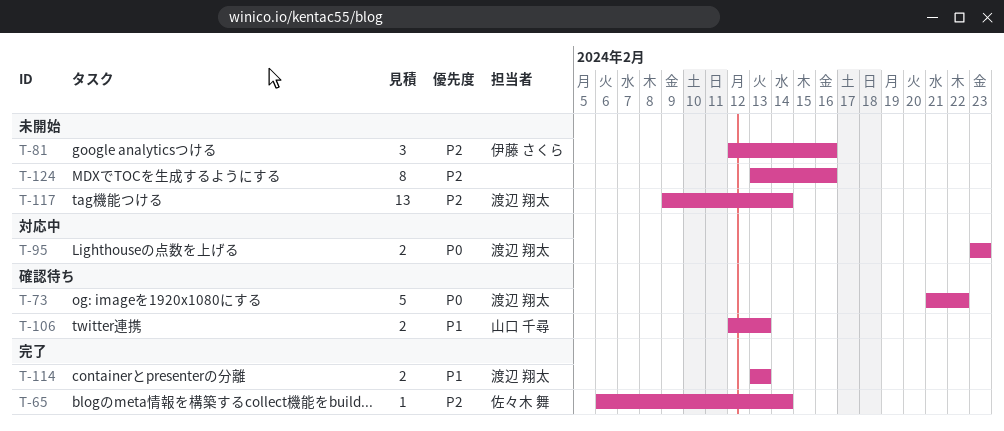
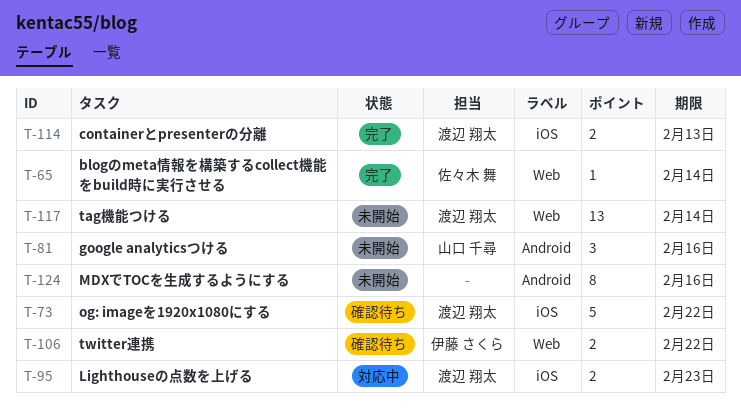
T-81, owner: 伊藤 さくら -> 山口 千尋
T-106, owner: 山口 千尋 -> 伊藤 さくら
T-106, due: Feb 13 -> Feb 22

